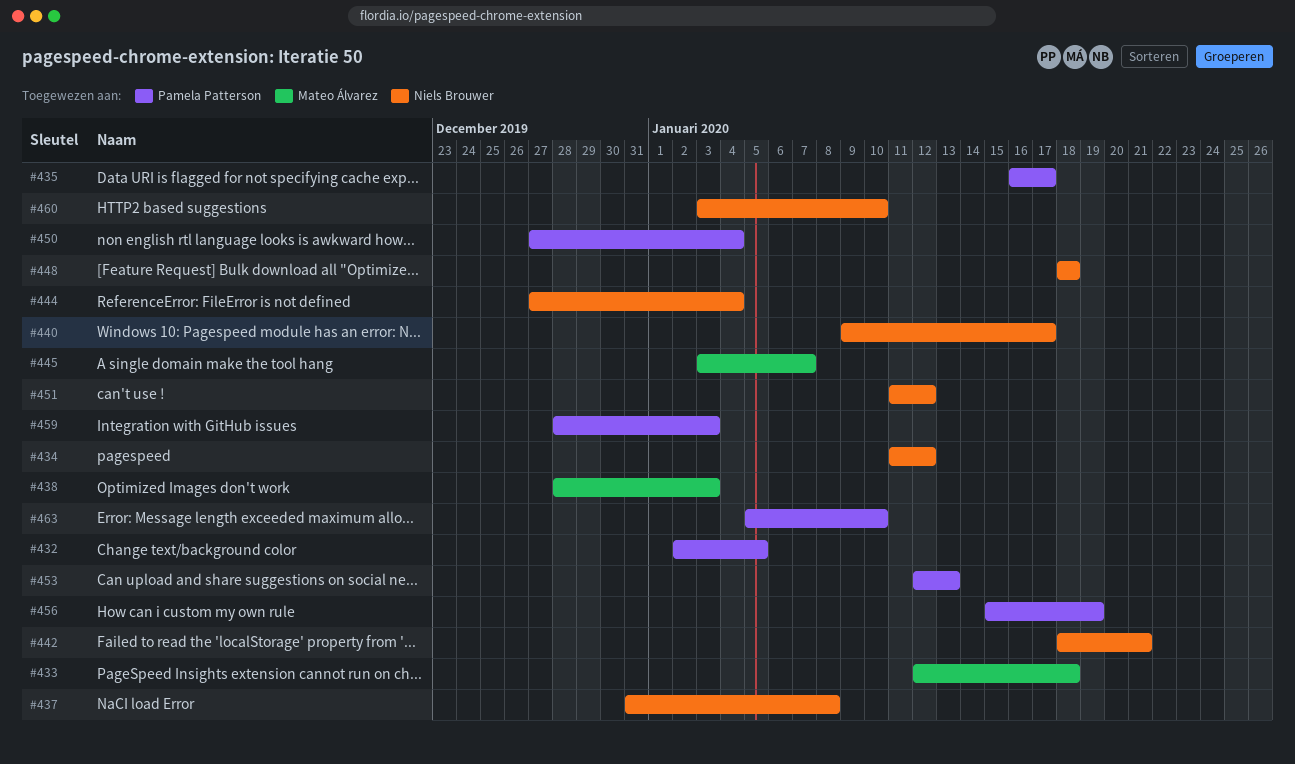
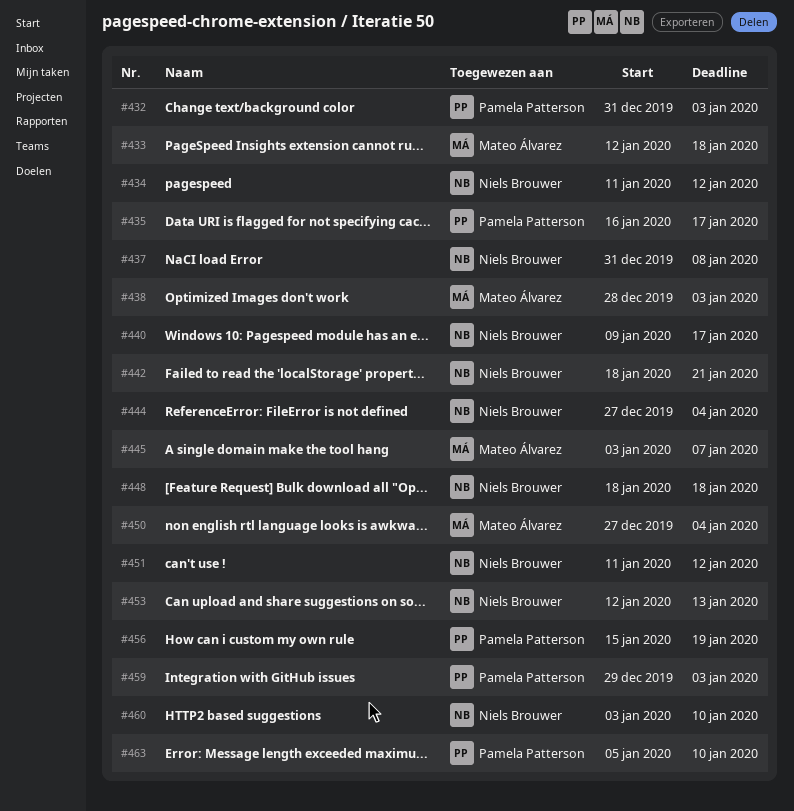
#432, start: Jan 2 -> Dec 31
#432, due: Jan 5 -> Jan 3
#450, owner: Pamela Patterson -> Mateo Álvarez
#453, owner: Pamela Patterson -> Niels Brouwer
#459, start: Dec 28 -> Dec 29

